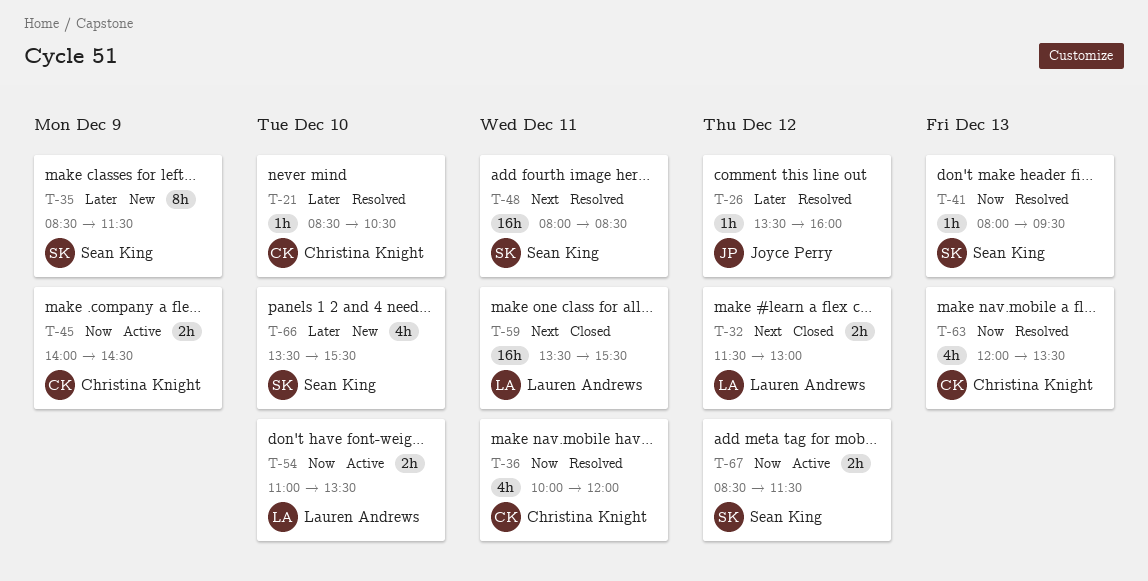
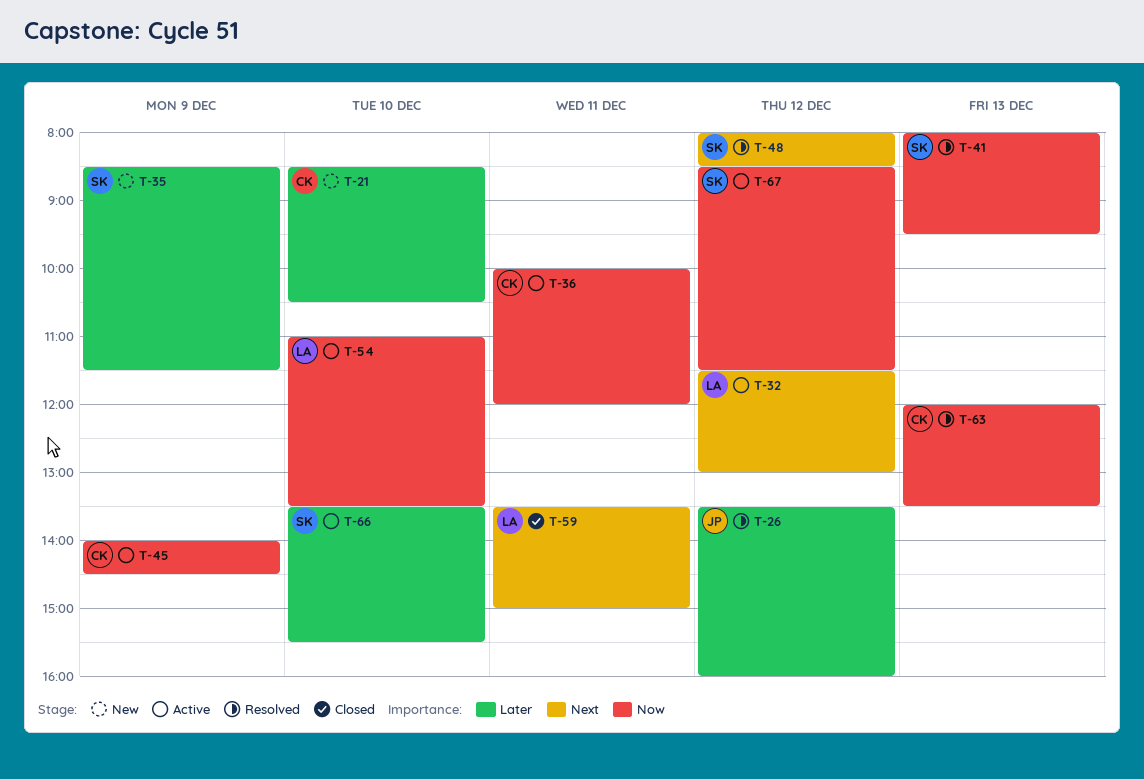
T-21, status: Resolved -> New
T-32, status: Closed -> Active
T-36, status: Resolved -> Active
T-48, day: Dec 11 -> Dec 12
T-59, ends: 15:30 -> 15:00
T-66, status: New -> Active

